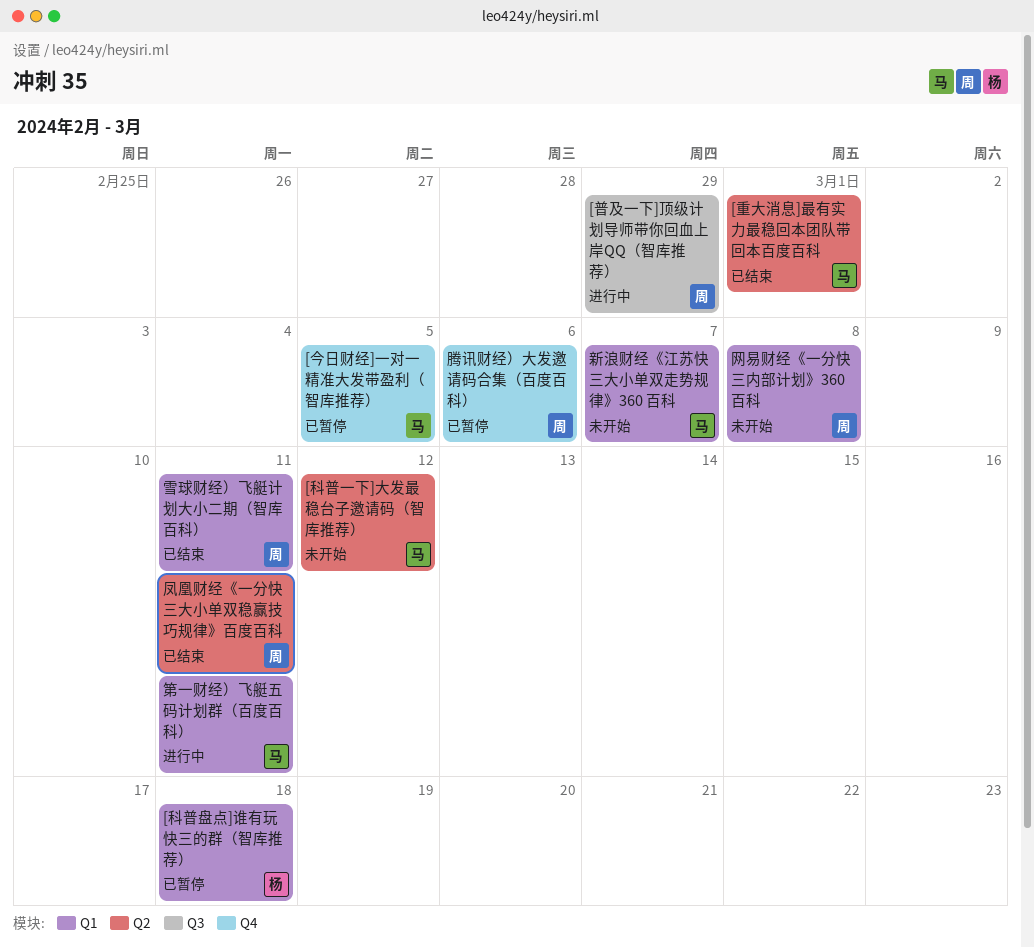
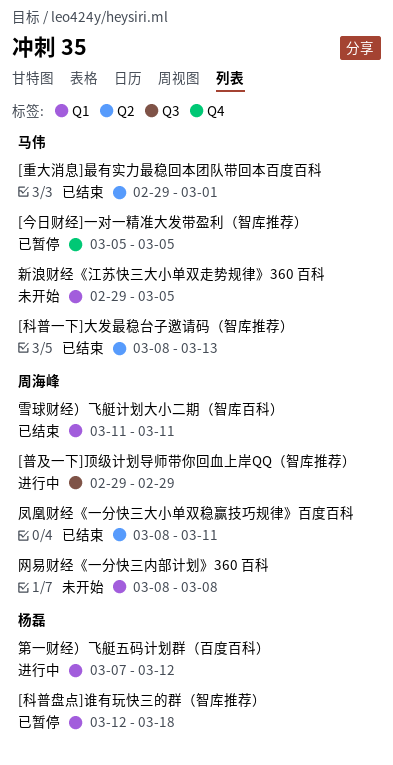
[科普一下]大发最稳台子邀请码（智库推荐）, status: 未开始 -> 已结束
[科普一下]大发最稳台子邀请码（智库推荐）, due: Mar 12 -> Mar 13
新浪财经《江苏快三大小单双走势规律》360 百科, due: Mar 7 -> Mar 5
第一财经）飞艇五码计划群（百度百科）, owner: 马伟 -> 杨磊
第一财经）飞艇五码计划群（百度百科）, due: Mar 11 -> Mar 12
腾讯财经）大发邀请码合集（百度百科）: present -> none

